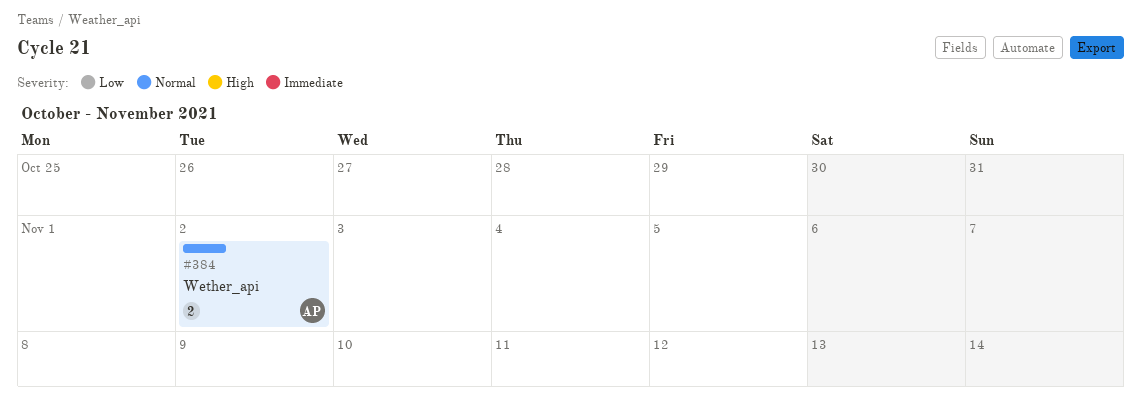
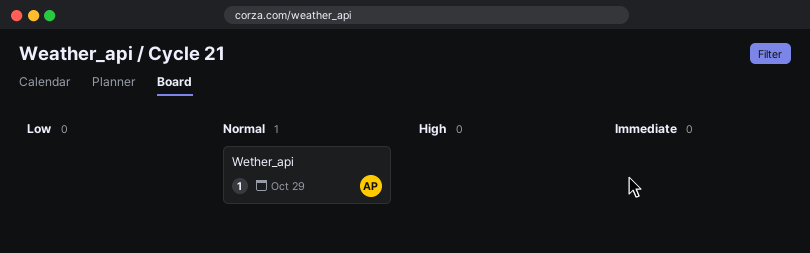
Wether_api, estimate: 2 -> 1
Wether_api, due: Nov 2 -> Oct 29

